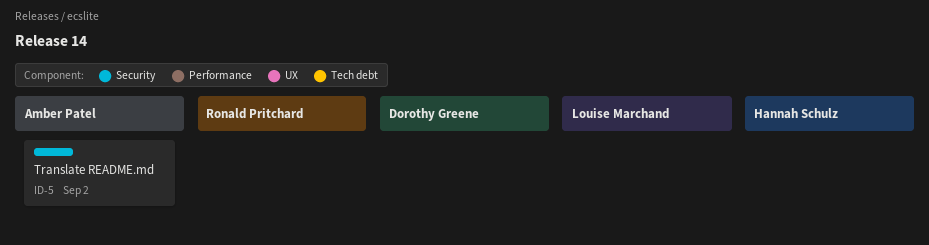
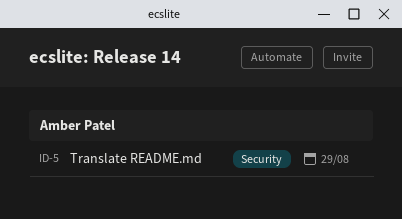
ID-5, due: Sep 2 -> Aug 29

